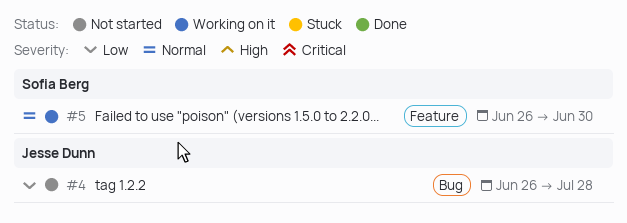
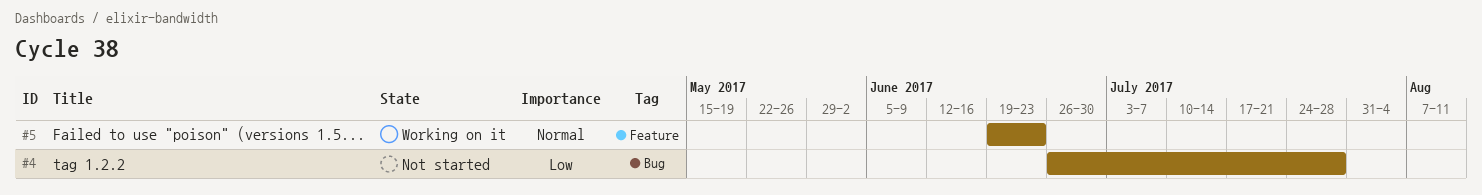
#5, start: Jun 26 -> Jun 19
#5, due: Jun 30 -> Jun 23

